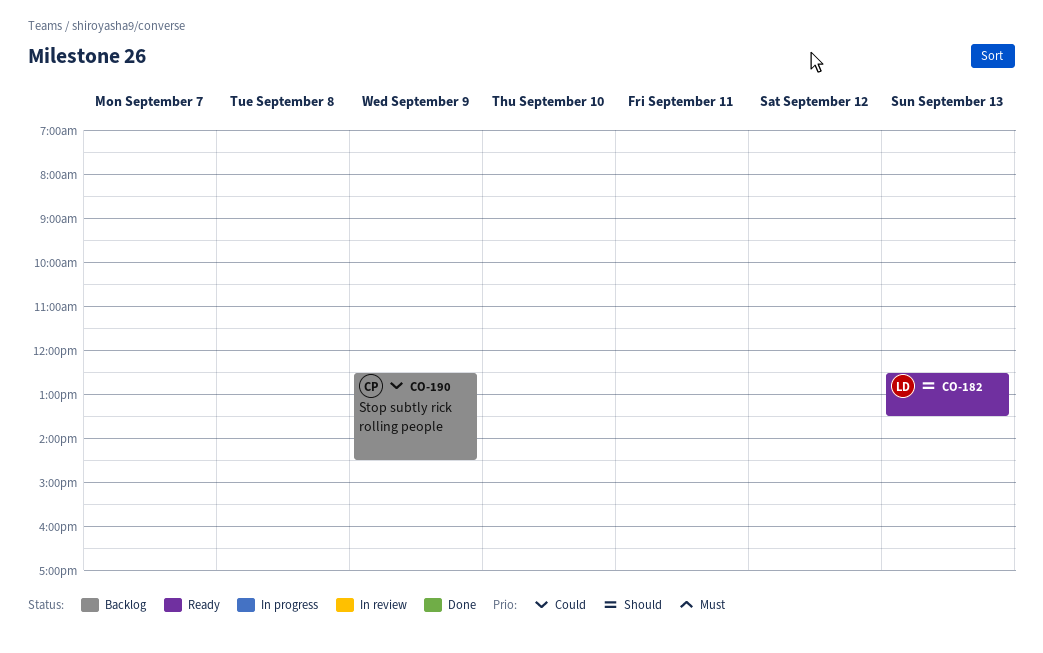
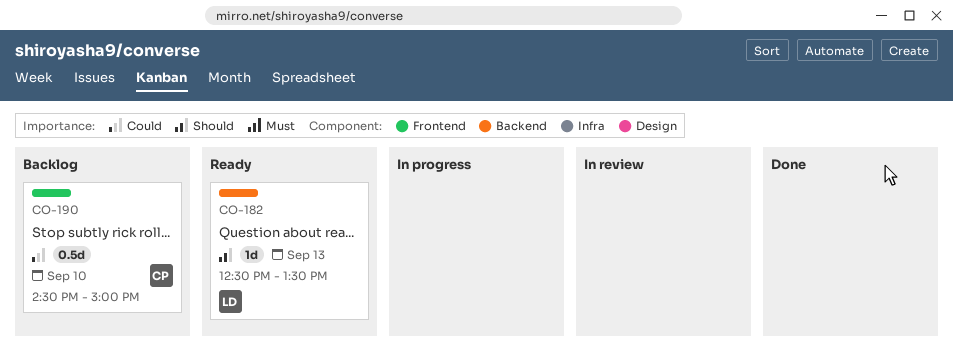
CO-190, day: Sep 9 -> Sep 10
CO-190, begins: 12:30 -> 14:30
CO-190, ends: 14:30 -> 15:00

